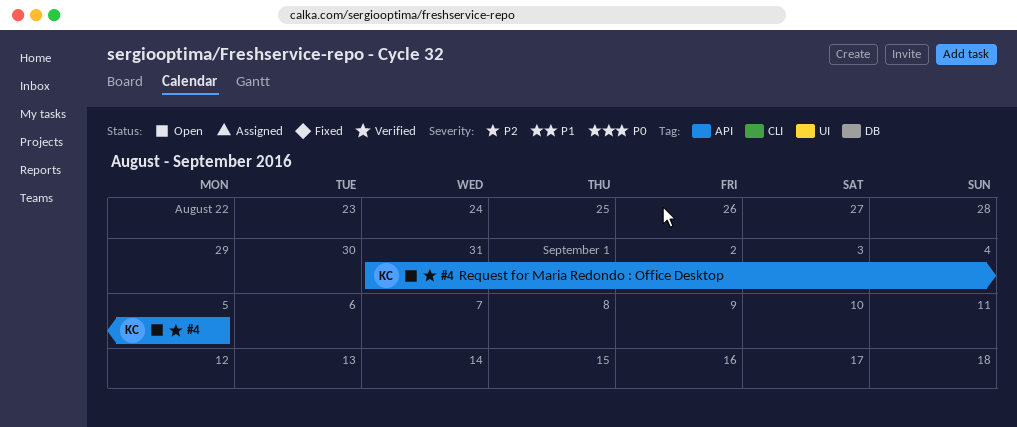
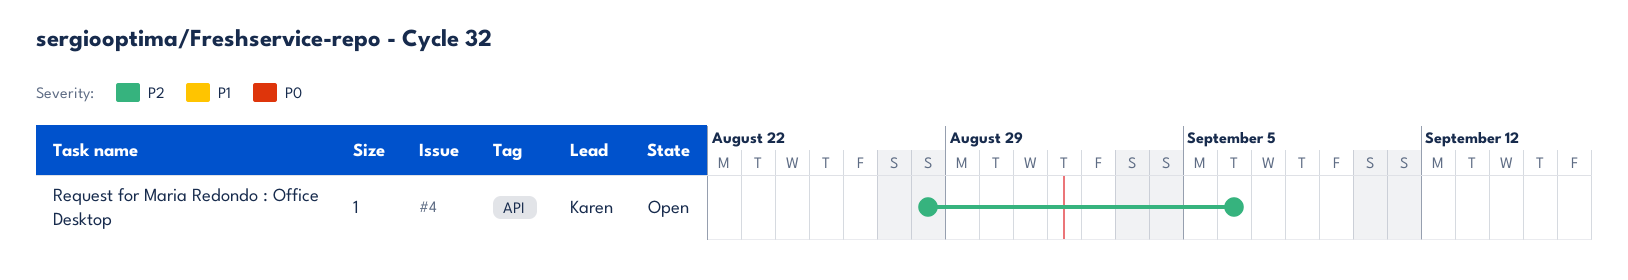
#4, start: Aug 31 -> Aug 28
#4, due: Sep 5 -> Sep 6

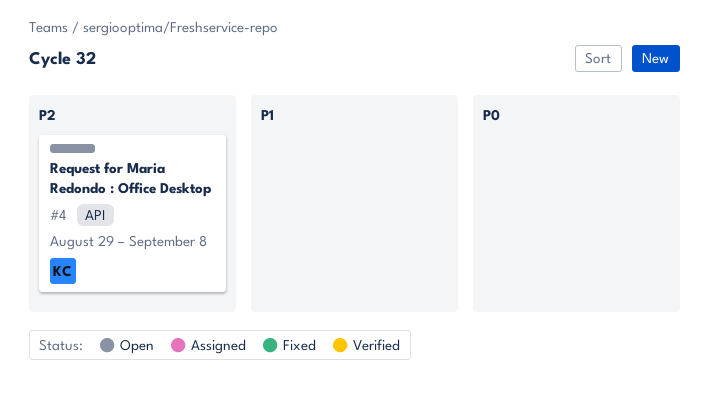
#4, start: Aug 28 -> Aug 29
#4, due: Sep 6 -> Sep 8

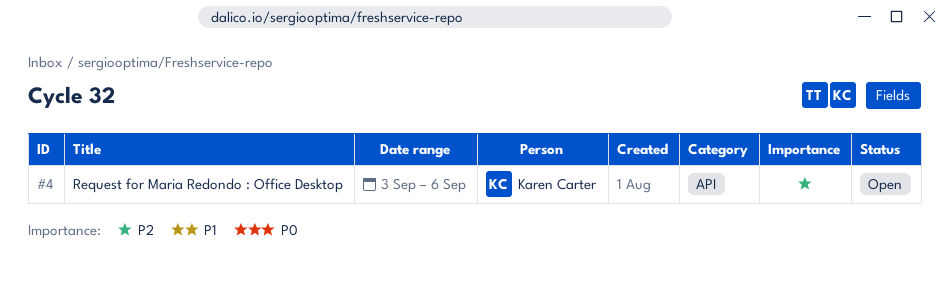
#4, start: Aug 29 -> Sep 3
#4, due: Sep 8 -> Sep 6

